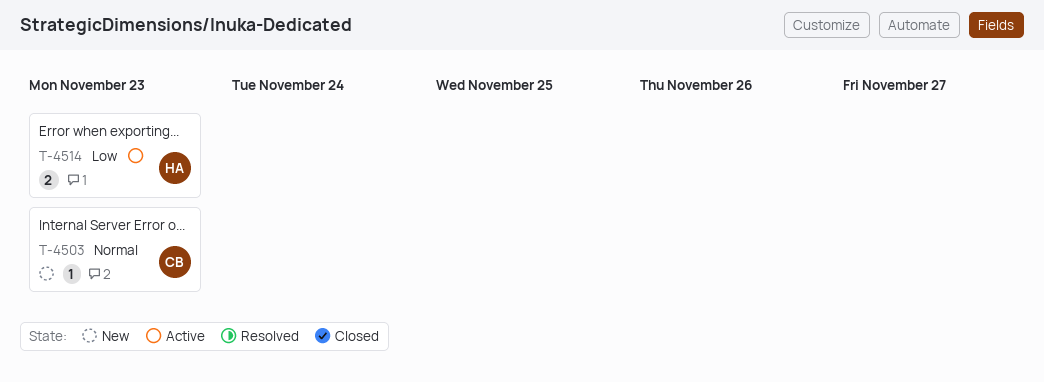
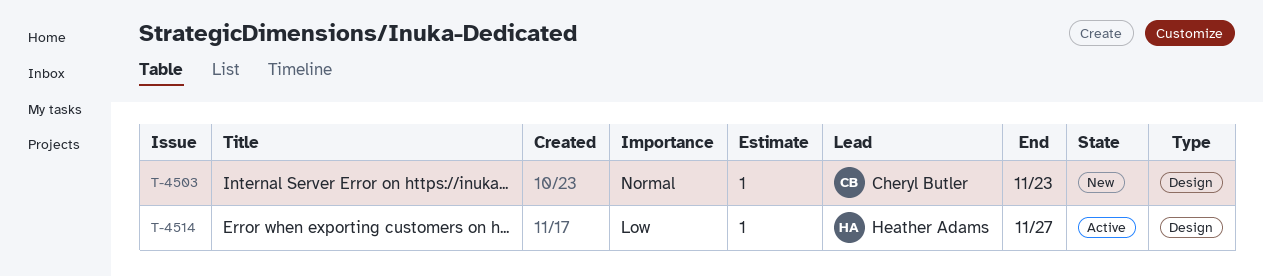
T-4514, estimate: 2 -> 1
T-4514, due: Nov 23 -> Nov 27

